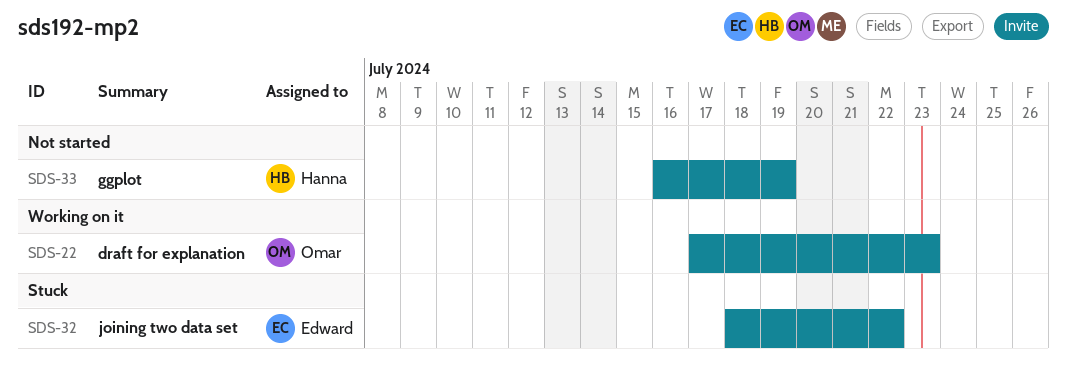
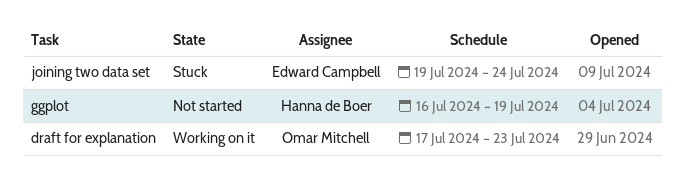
joining two data set, start: Jul 18 -> Jul 19
joining two data set, due: Jul 22 -> Jul 24

